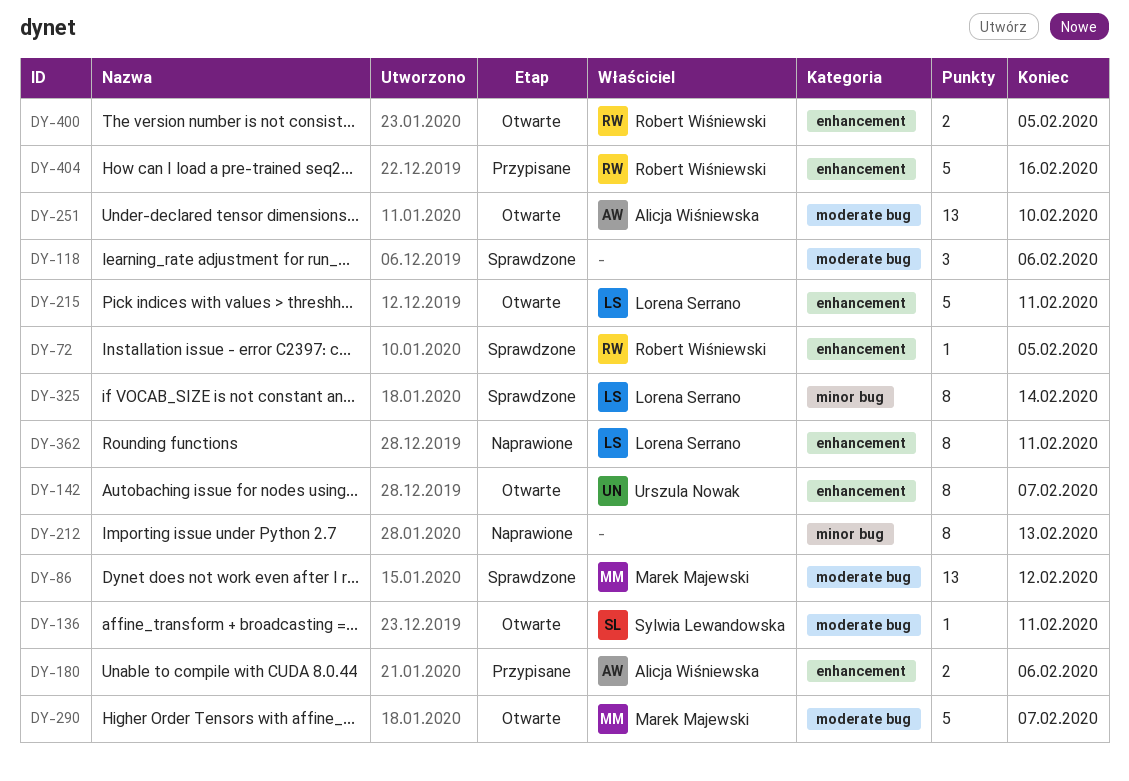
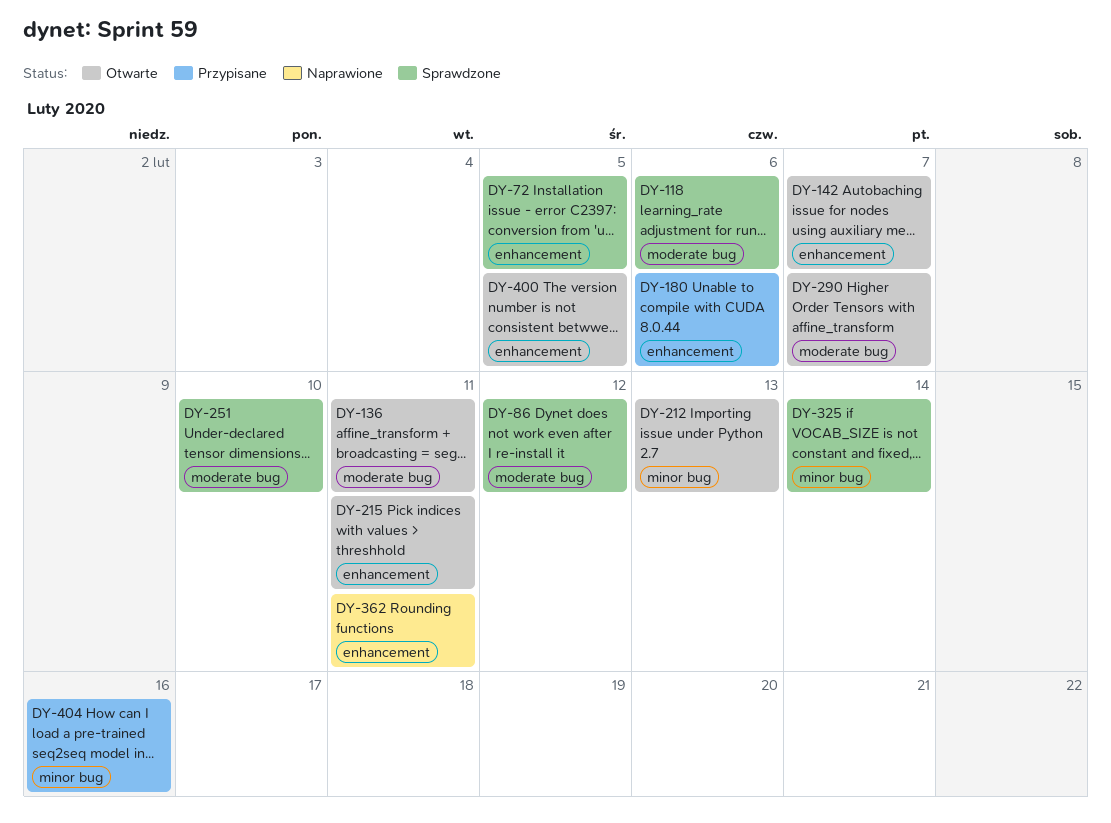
DY-212, status: Naprawione -> Otwarte
DY-251, status: Otwarte -> Sprawdzone
DY-404, label: enhancement -> minor bug

